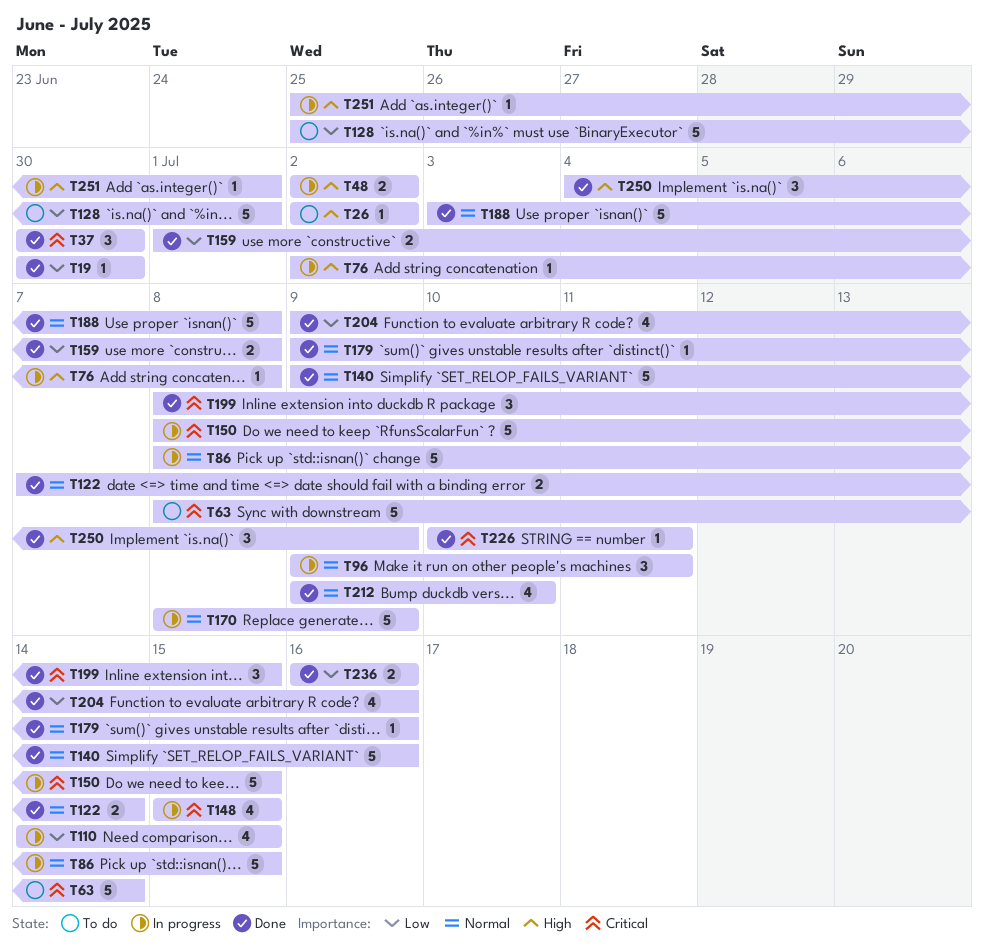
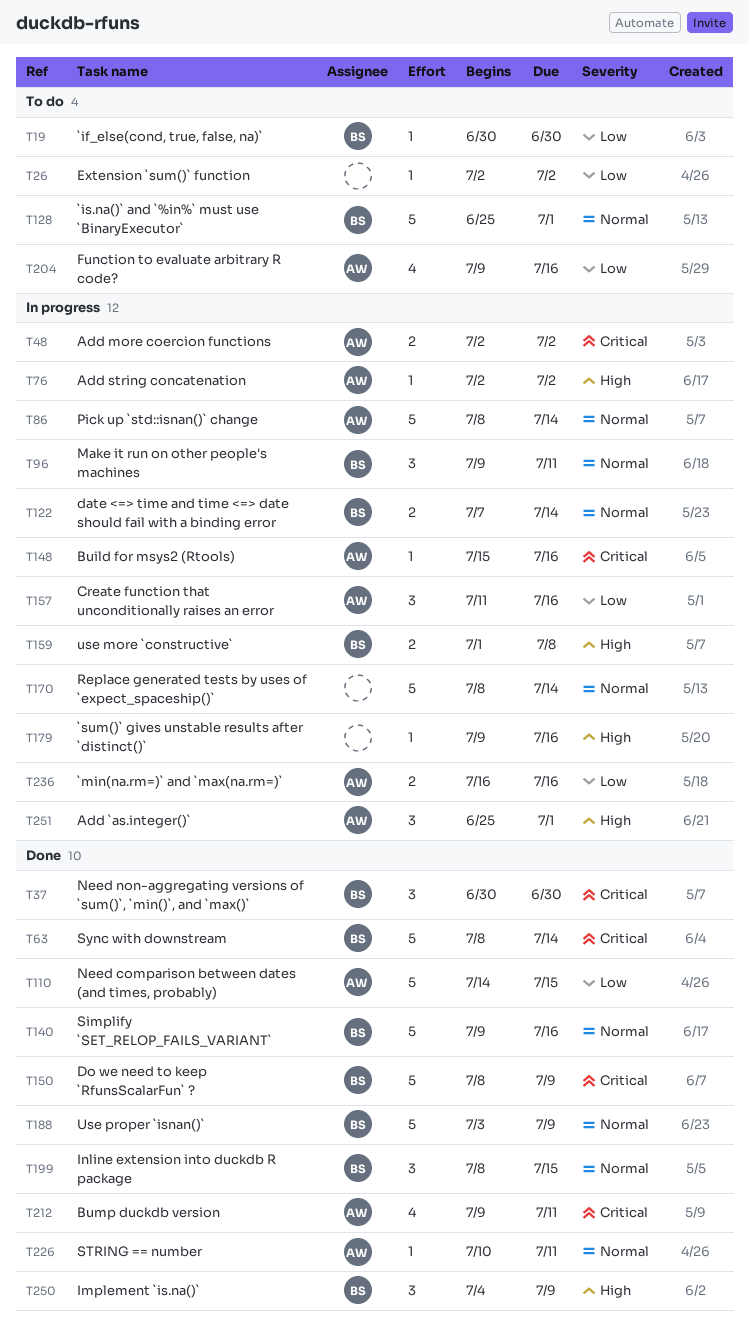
T19, status: Done -> To do
T26, priority: High -> Low
T48, priority: High -> Critical
T63, status: To do -> Done
T76, due: Jul 8 -> Jul 2
T86, due: Jul 15 -> Jul 14
T110, status: In progress -> Done
T110, estimate: 4 -> 5
T122, status: Done -> In progress
T128, priority: Low -> Normal
T148, estimate: 4 -> 1
T148, due: Jul 15 -> Jul 16
T150, status: In progress -> Done
T150, due: Jul 15 -> Jul 9
T157: none -> present
T159, status: Done -> In progress
T159, priority: Low -> High
T170, due: Jul 9 -> Jul 14
T179, status: Done -> In progress
T179, priority: Normal -> High
T188, due: Jul 8 -> Jul 9
T199, priority: Critical -> Normal
T204, status: Done -> To do
T212, priority: Normal -> Critical
T212, due: Jul 10 -> Jul 11
T226, priority: Critical -> Normal
T236, status: Done -> In progress
T251, estimate: 1 -> 3

